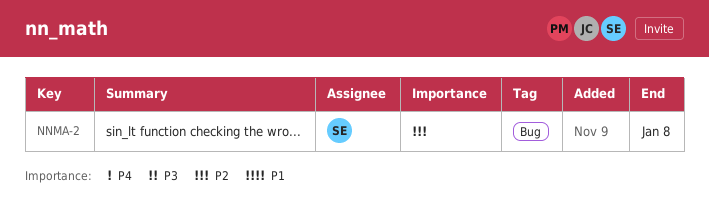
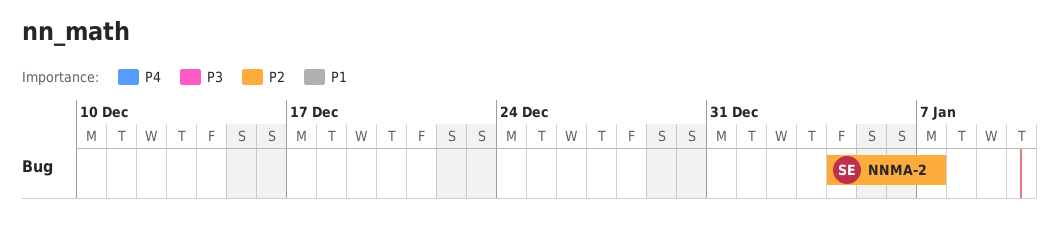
NNMA-2, due: Jan 8 -> Jan 7

